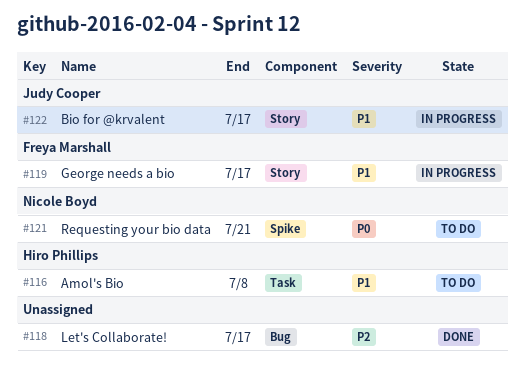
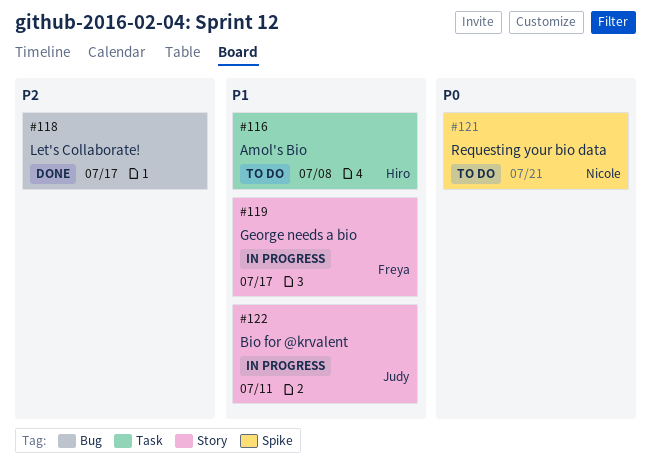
#122, due: Jul 17 -> Jul 11

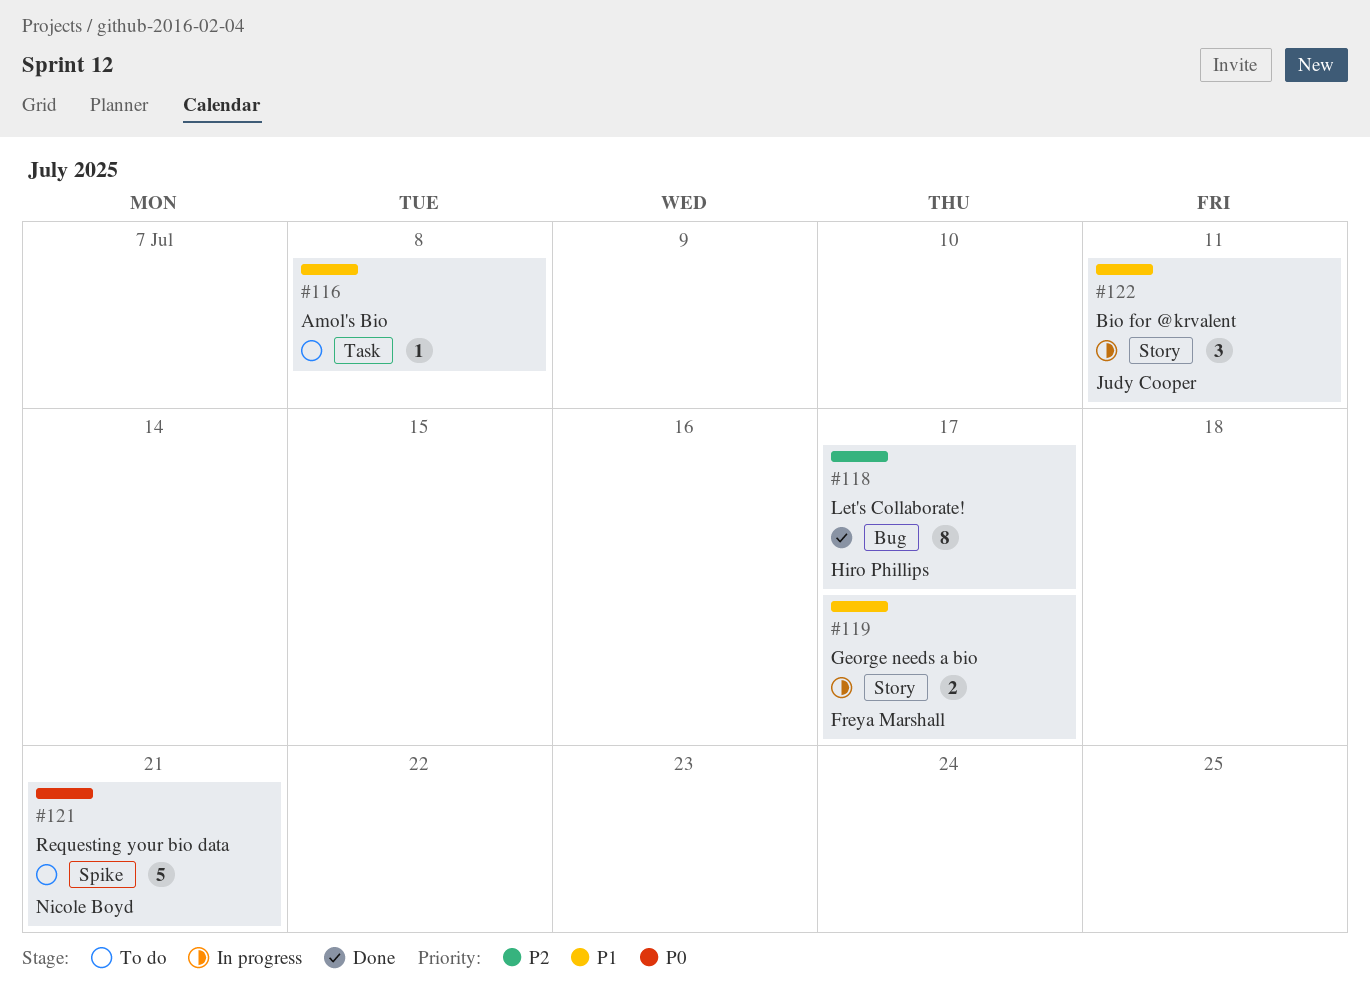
#116, owner: Hiro Phillips -> none
#118, owner: none -> Hiro Phillips

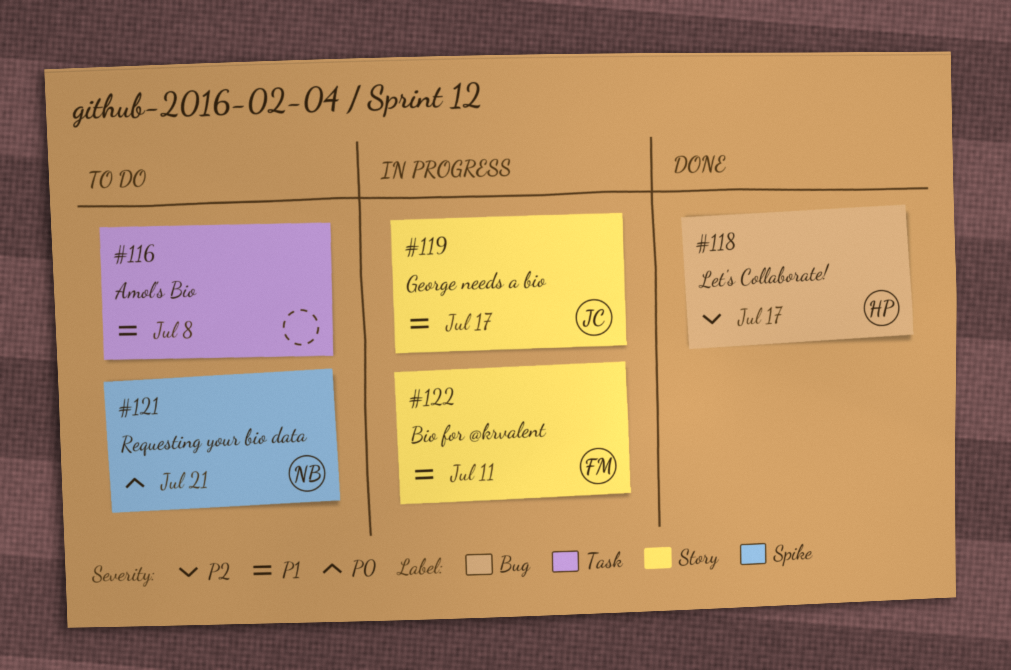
#119, owner: Freya Marshall -> Judy Cooper
#122, owner: Judy Cooper -> Freya Marshall

